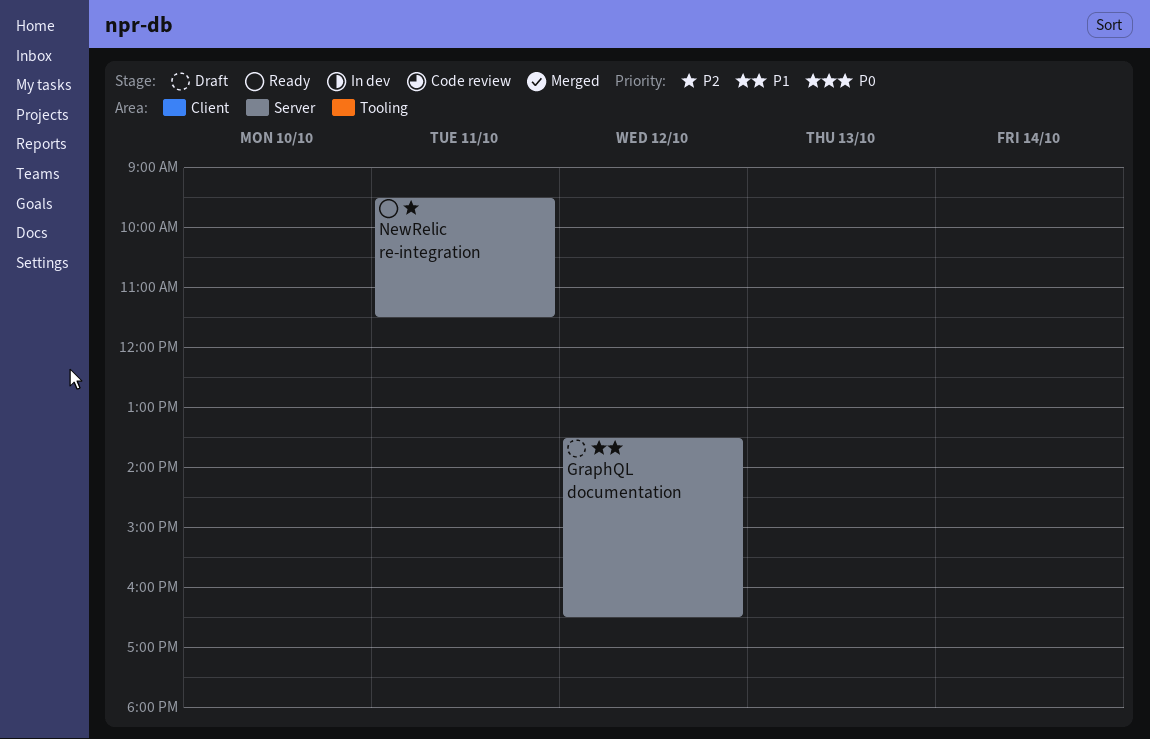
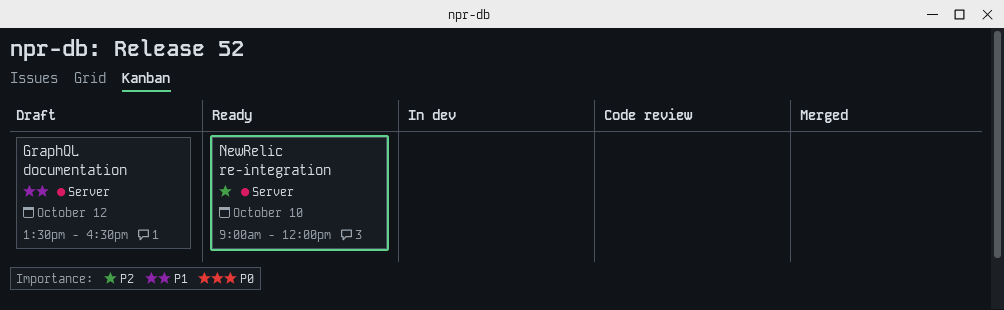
NewRelic re-integration, day: Oct 11 -> Oct 10
NewRelic re-integration, begins: 09:30 -> 09:00
NewRelic re-integration, ends: 11:30 -> 12:00

